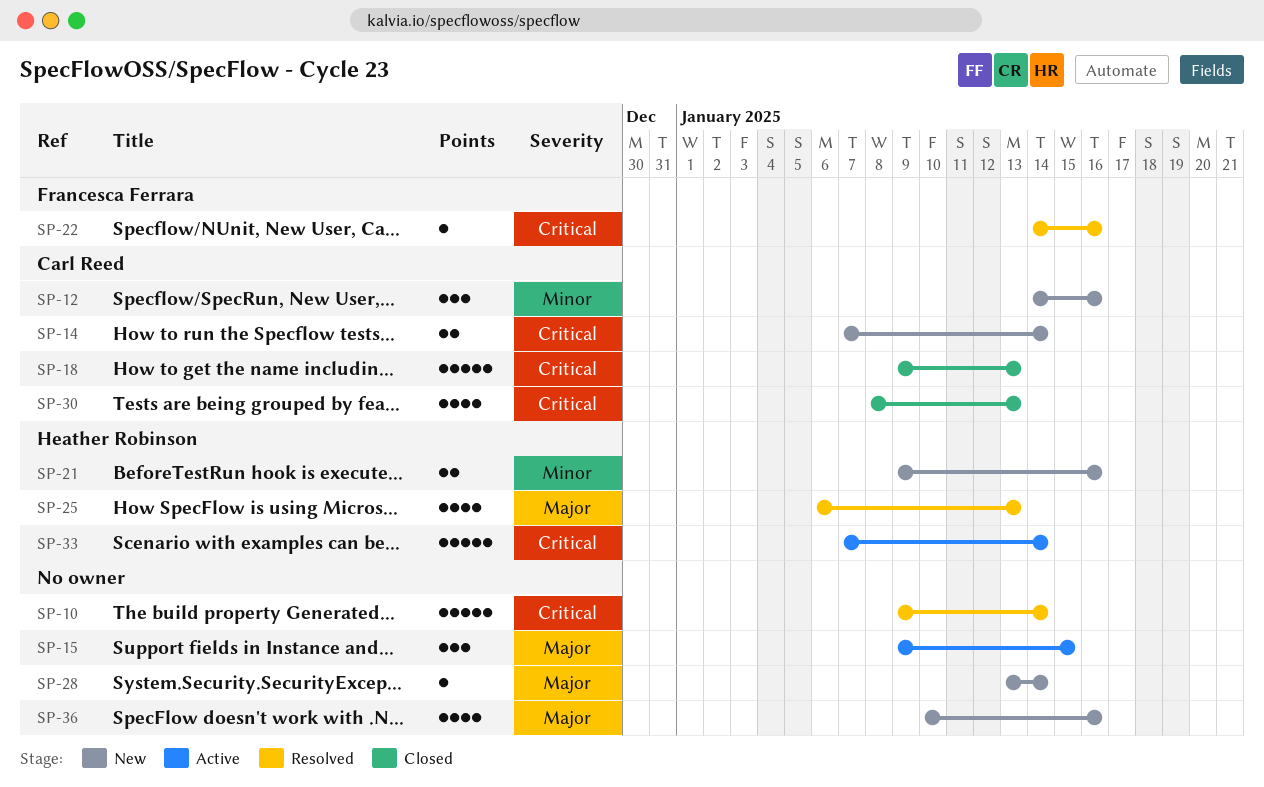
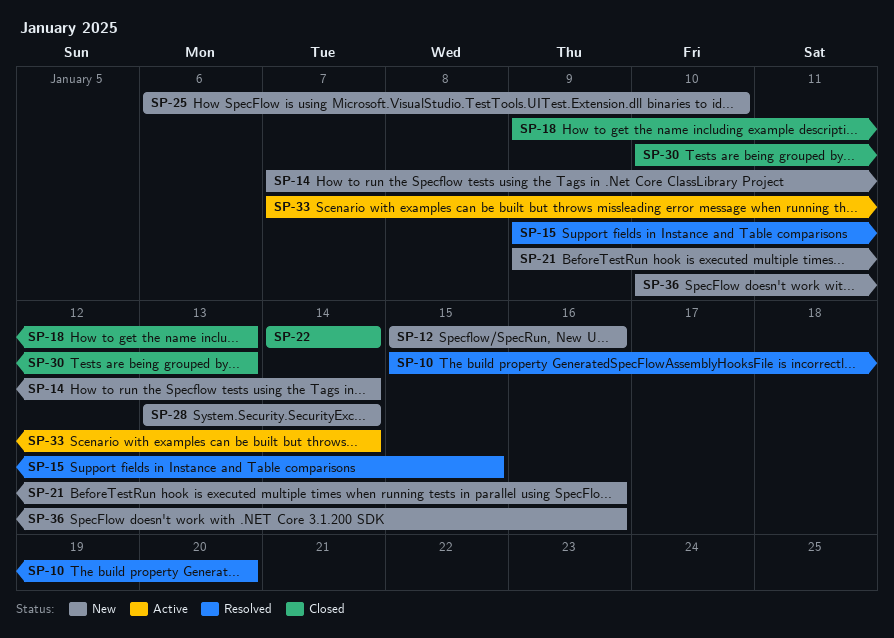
SP-10, start: Jan 9 -> Jan 15
SP-10, due: Jan 14 -> Jan 20
SP-12, start: Jan 14 -> Jan 15
SP-15, status: Active -> Resolved
SP-22, status: Resolved -> Closed
SP-22, due: Jan 16 -> Jan 14
SP-25, status: Resolved -> New
SP-25, due: Jan 13 -> Jan 10
SP-30, start: Jan 8 -> Jan 10

